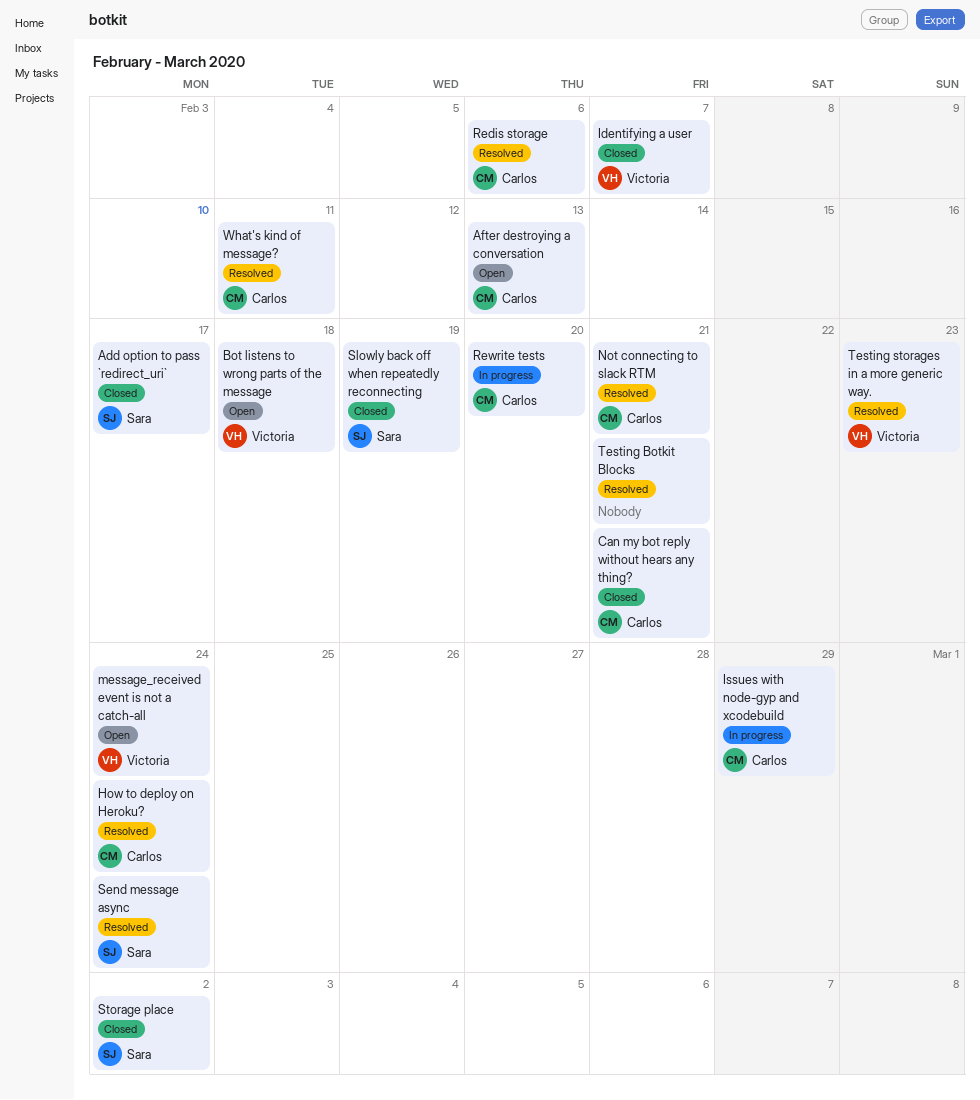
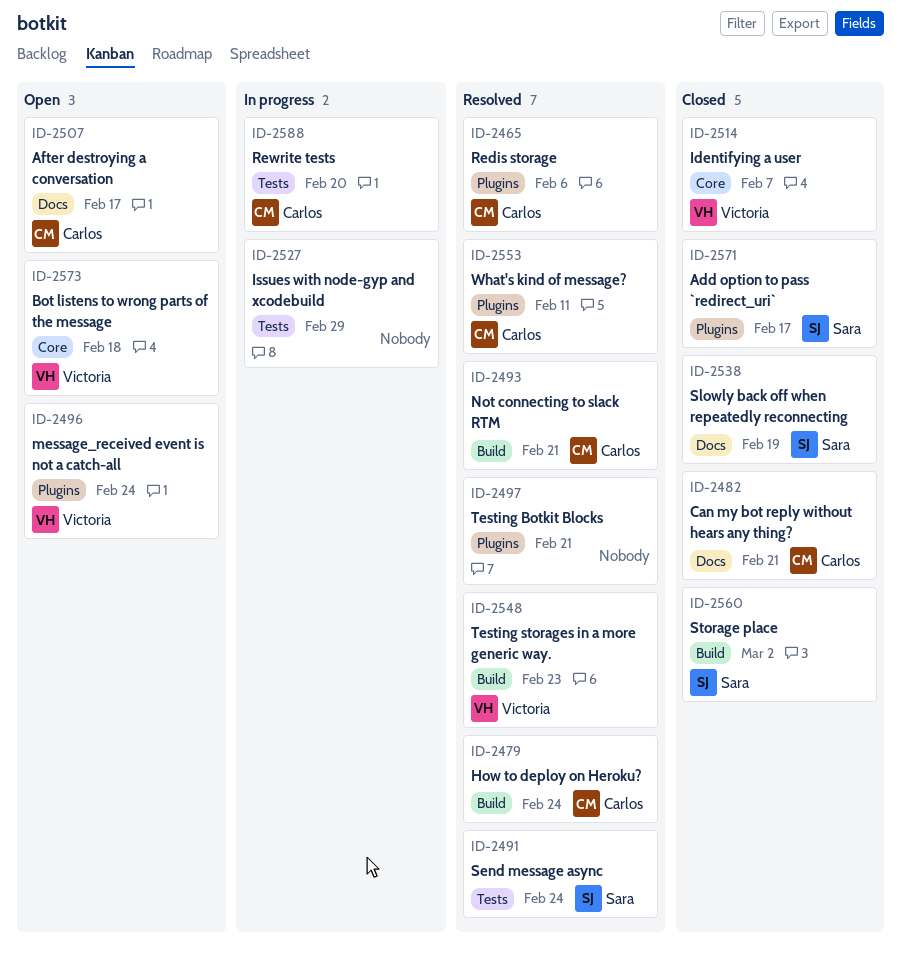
After destroying a conversation, due: Feb 13 -> Feb 17
Issues with node-gyp and xcodebuild, owner: Carlos -> none

